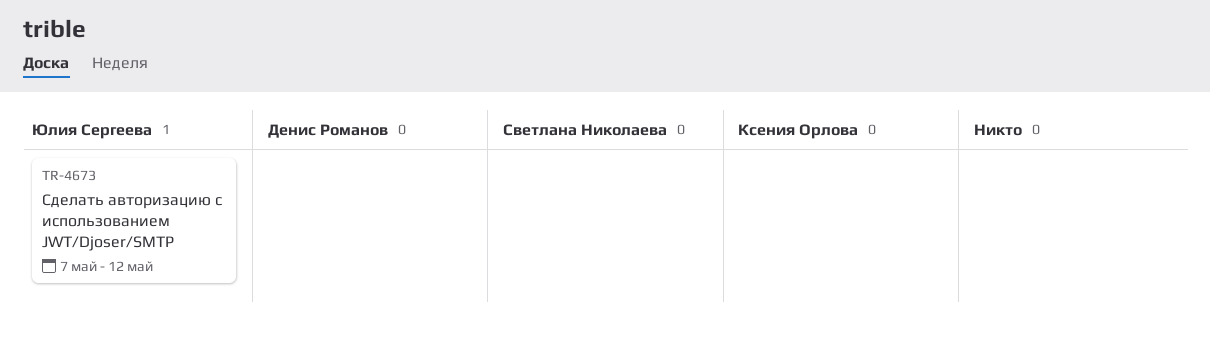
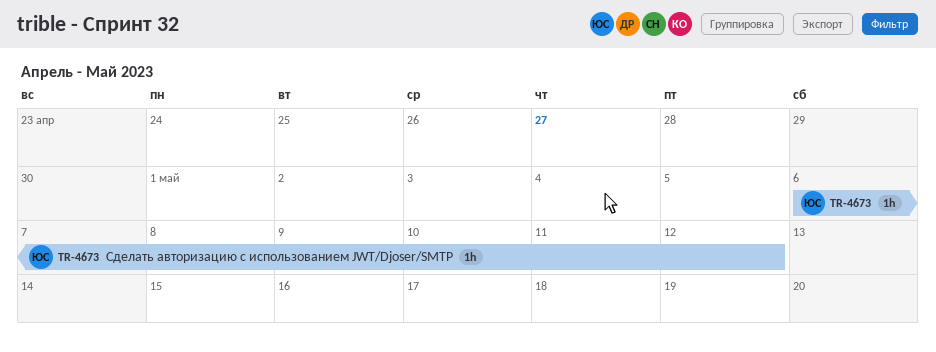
TR-4673, start: May 7 -> May 6

